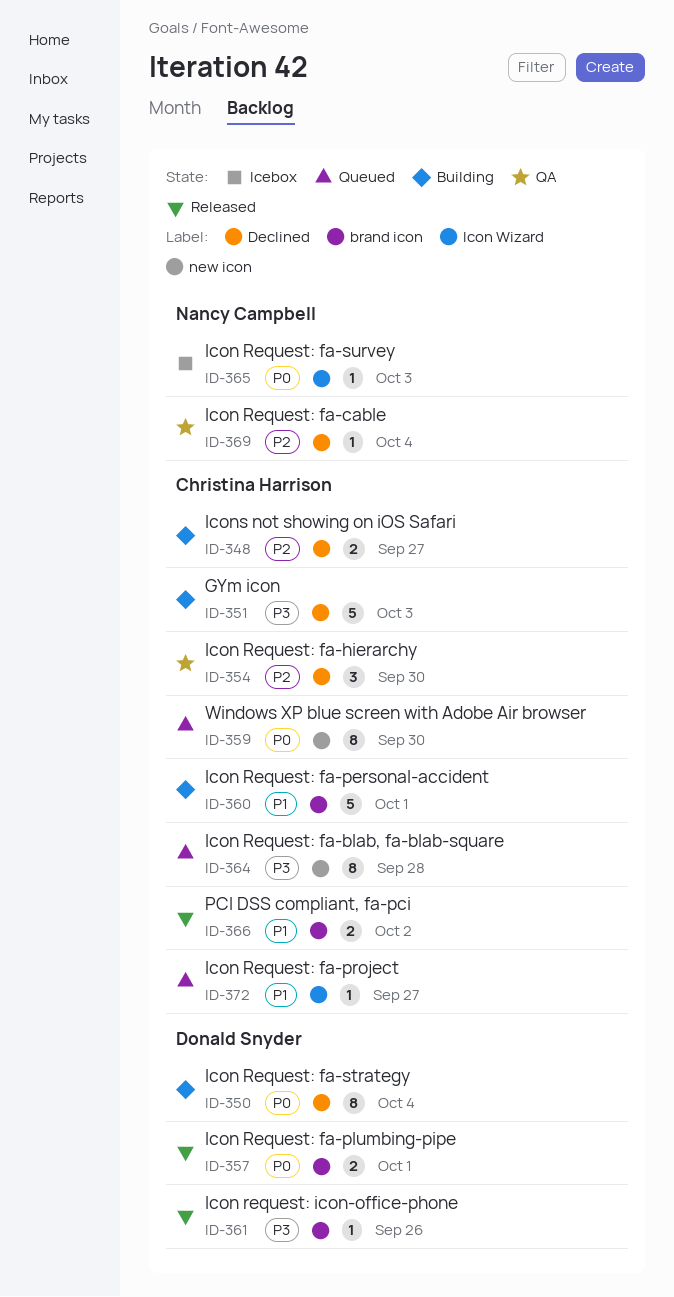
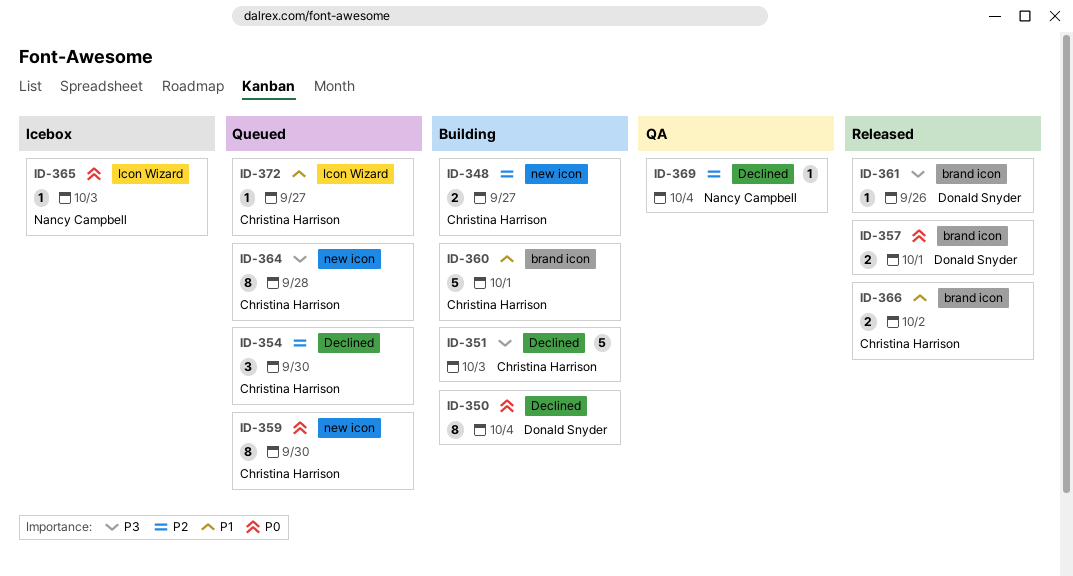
ID-348, label: Declined -> new icon
ID-354, status: QA -> Queued

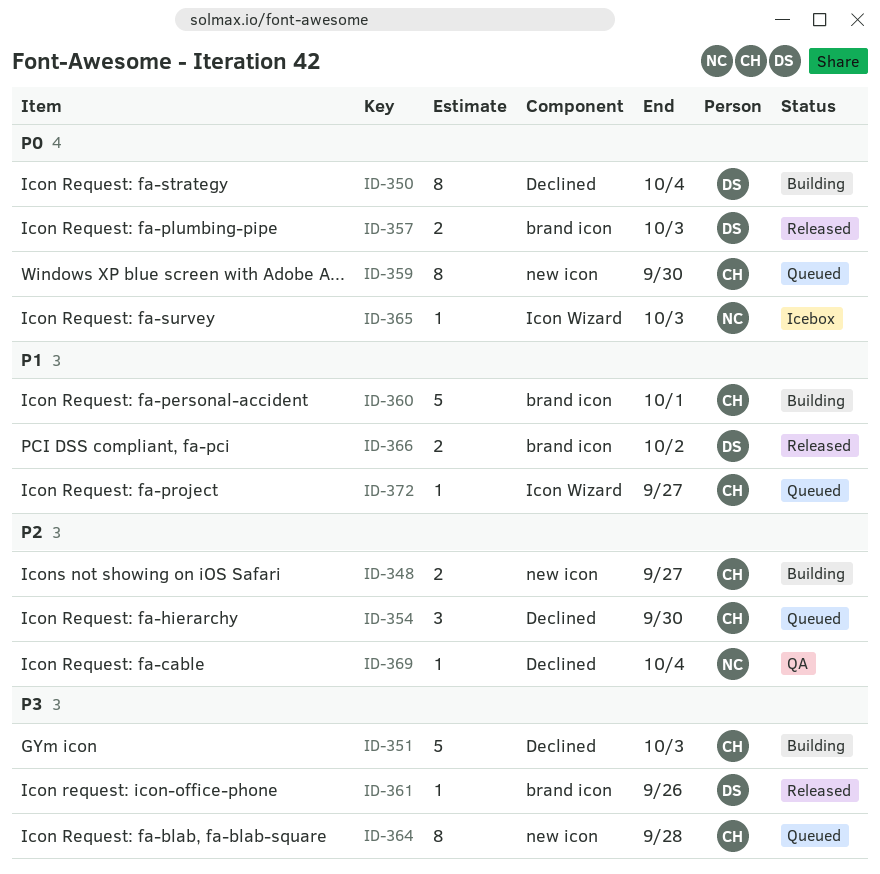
ID-357, due: Oct 1 -> Oct 3
ID-366, owner: Christina Harrison -> Donald Snyder

